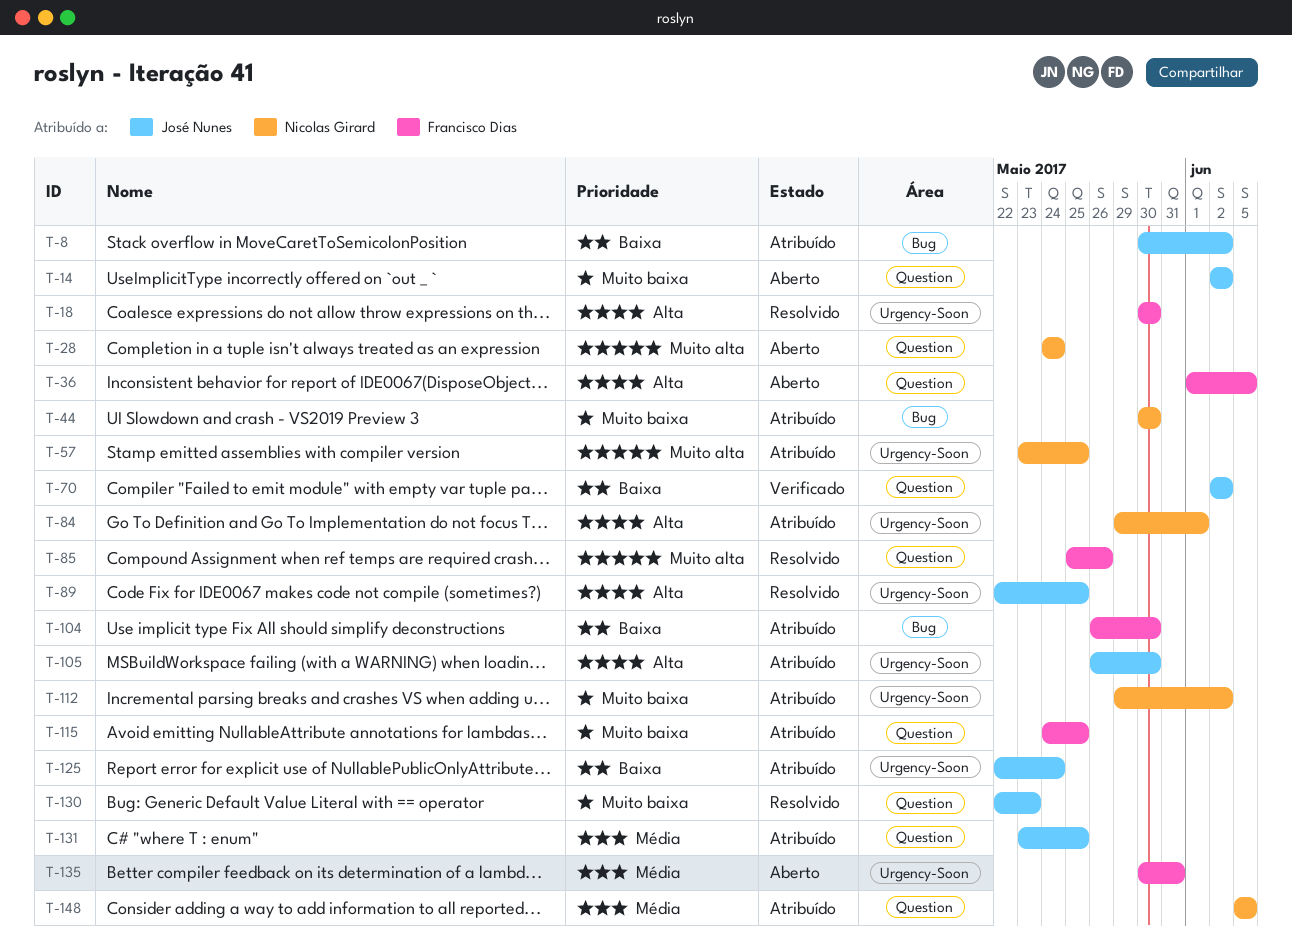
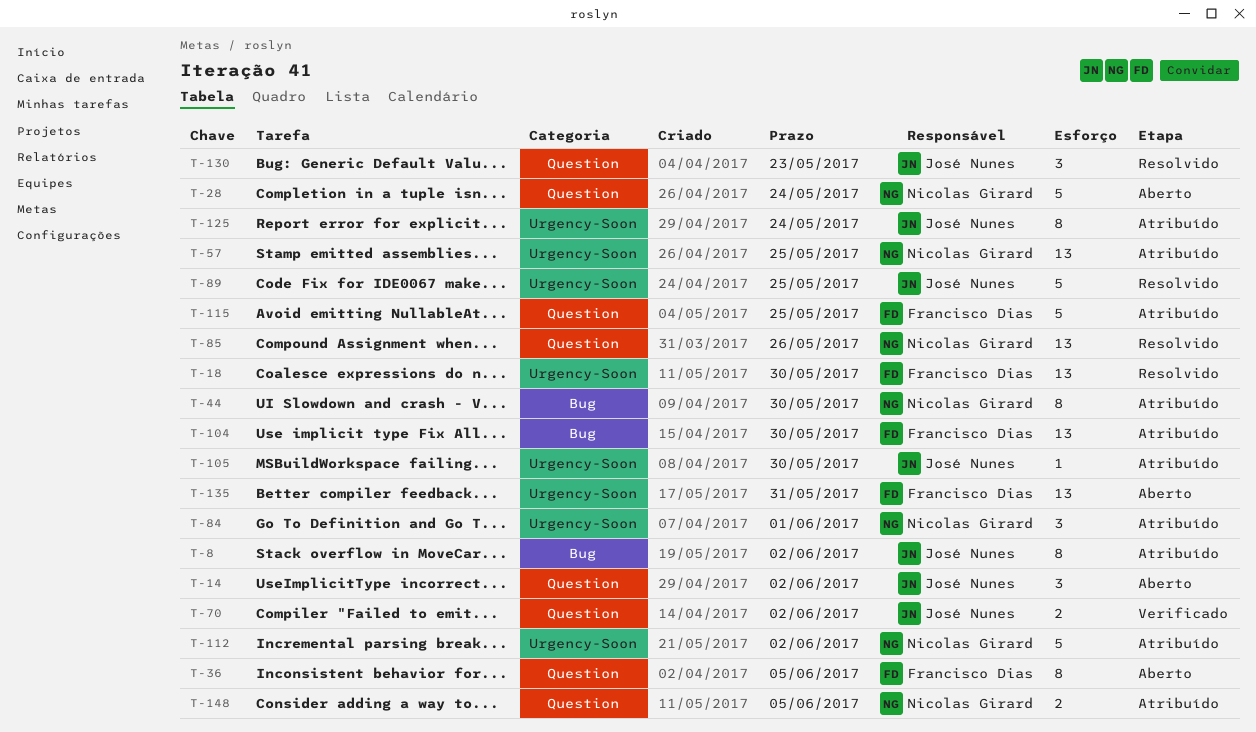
T-85, owner: Francisco Dias -> Nicolas Girard
T-131: present -> none

